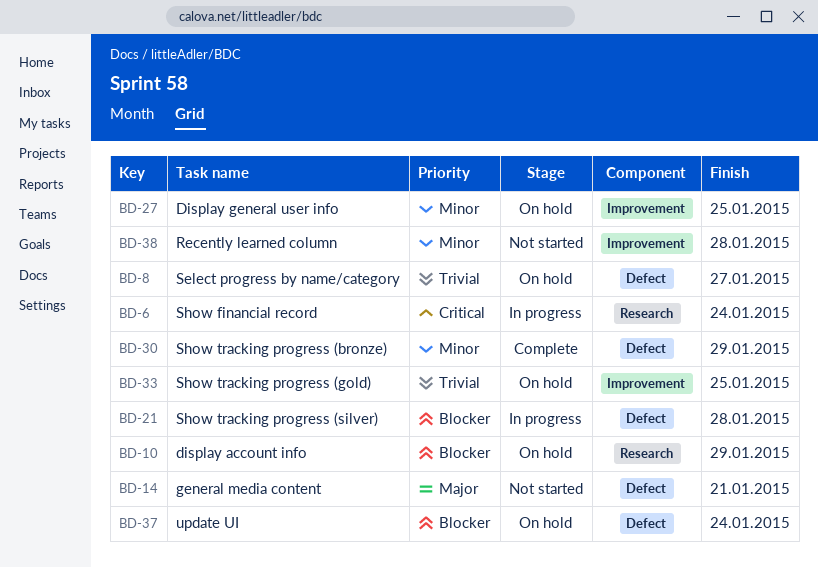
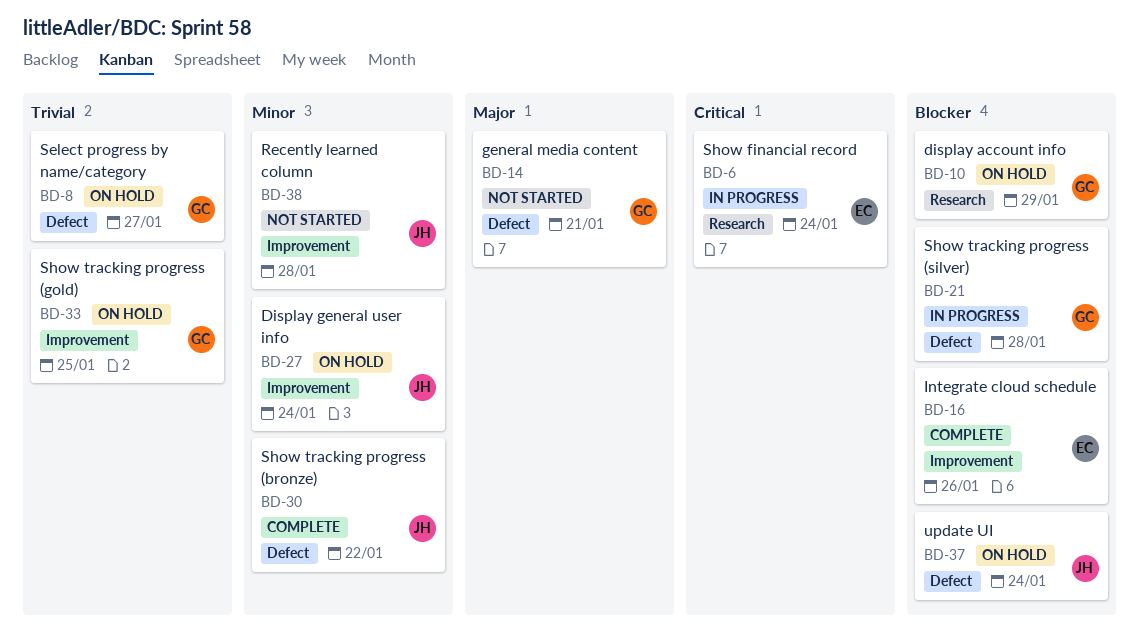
BD-16: none -> present
BD-27, due: Jan 25 -> Jan 24
BD-30, due: Jan 29 -> Jan 22

